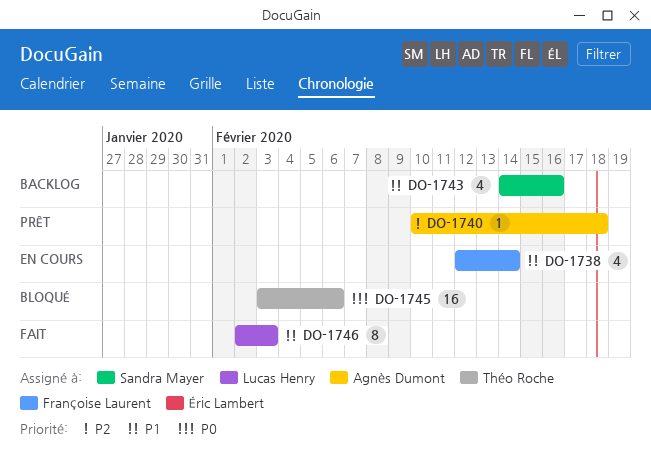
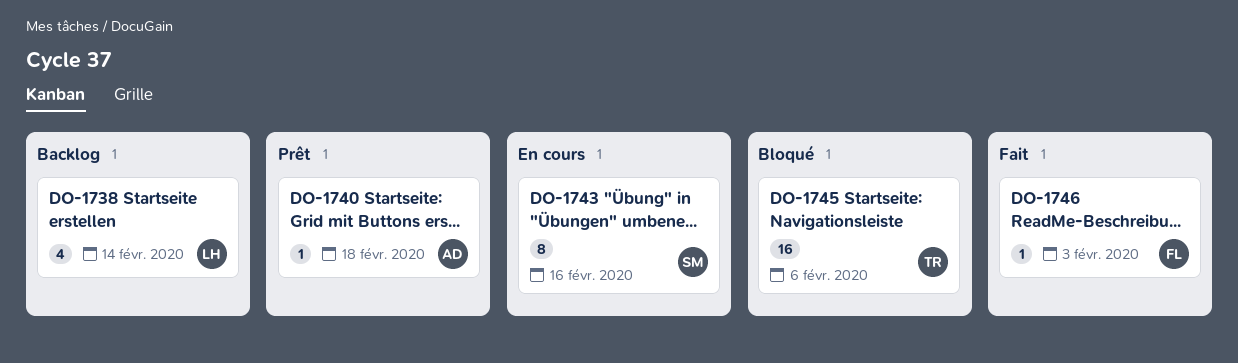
DO-1738, status: En cours -> Backlog
DO-1738, owner: Françoise Laurent -> Lucas Henry
DO-1743, status: Backlog -> En cours
DO-1743, estimate: 4 -> 8
DO-1746, owner: Lucas Henry -> Françoise Laurent
DO-1746, estimate: 8 -> 1

